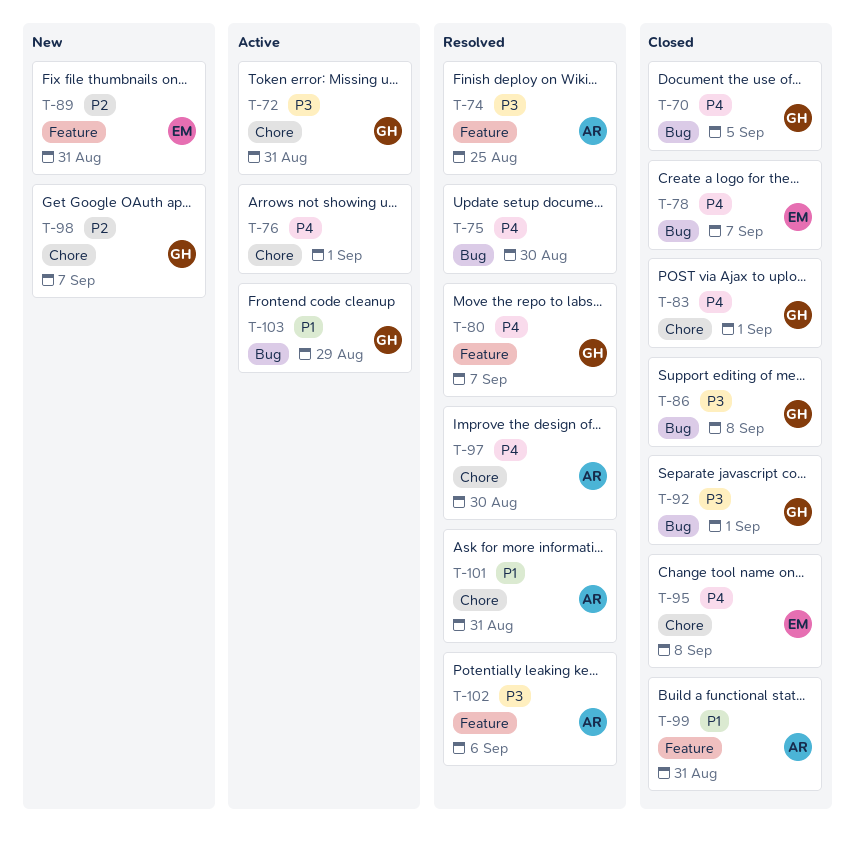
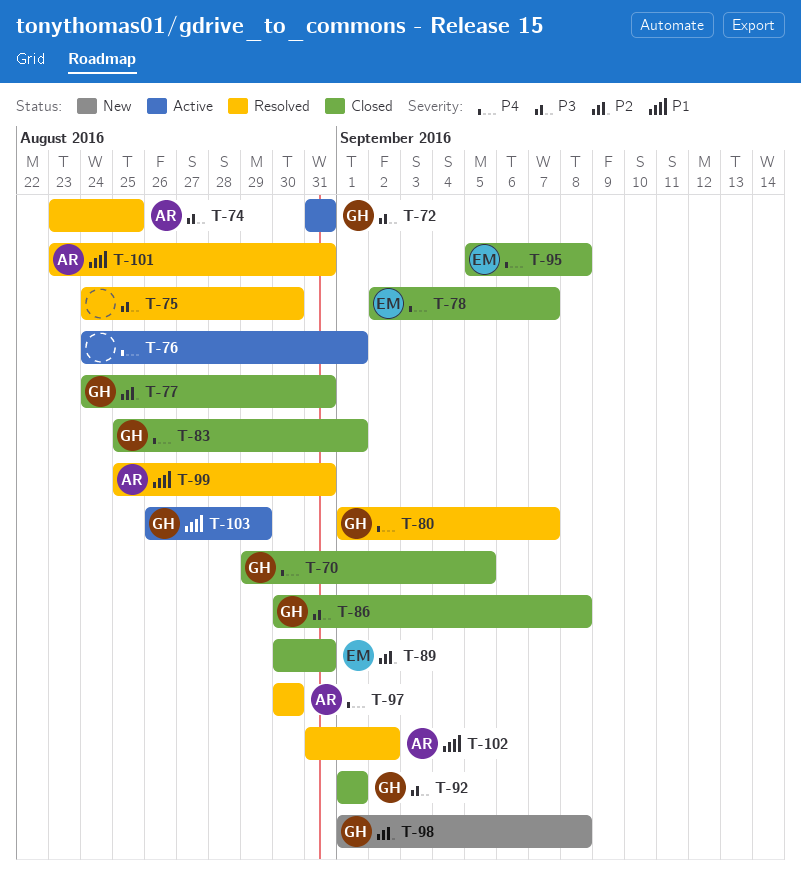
T-75, priority: P4 -> P3
T-77: none -> present
T-89, status: New -> Closed
T-98, due: Sep 7 -> Sep 8
T-99, status: Closed -> Resolved
T-102, priority: P3 -> P1
T-102, due: Sep 6 -> Sep 2

